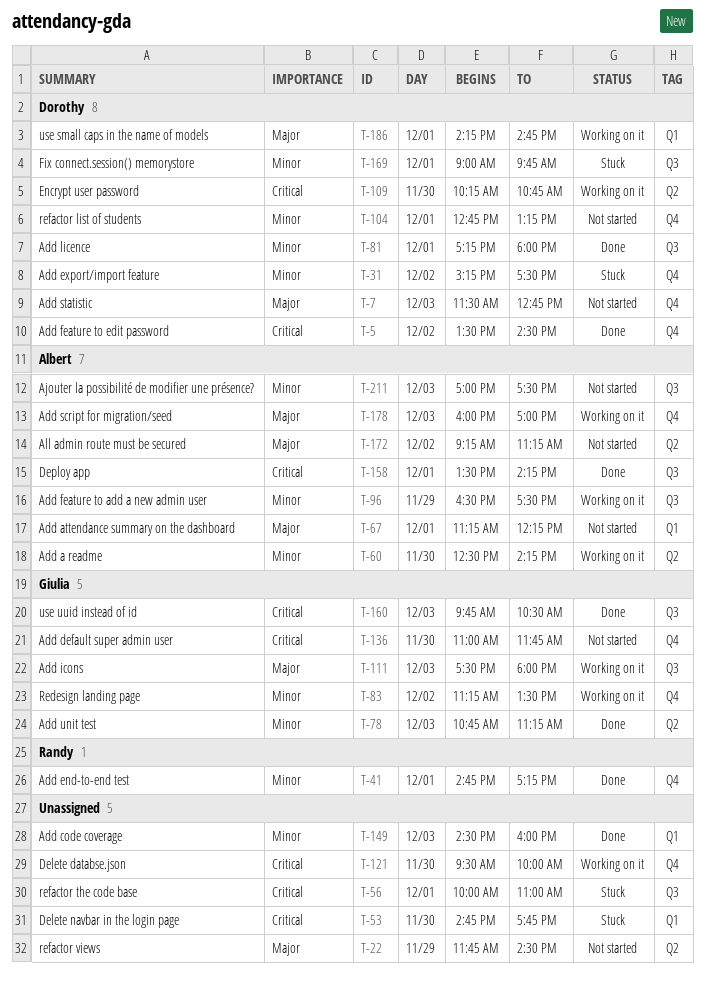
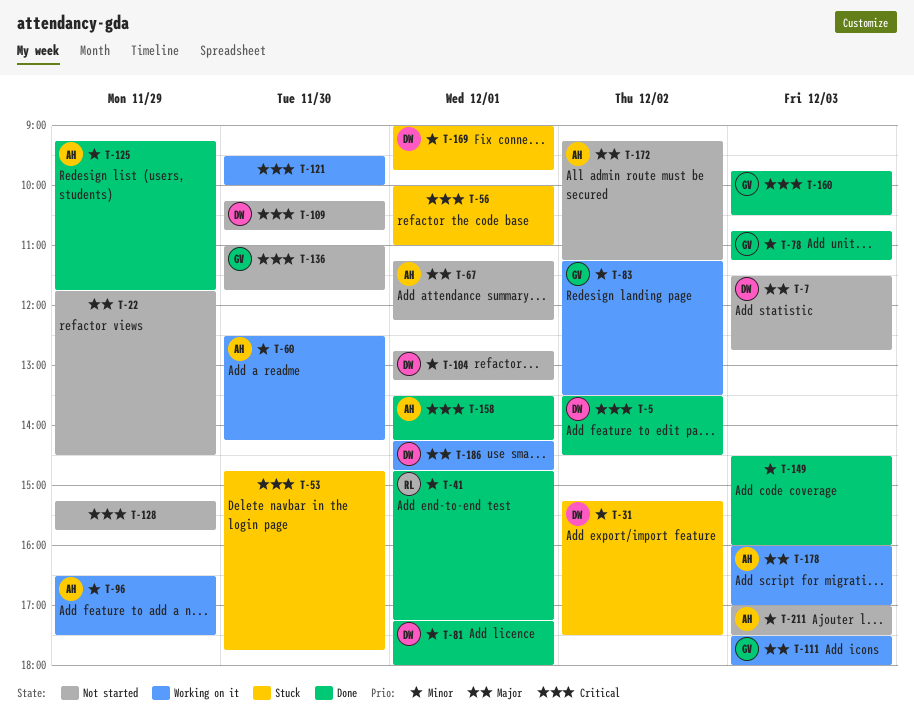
T-109, status: Working on it -> Not started
T-125: none -> present
T-128: none -> present

